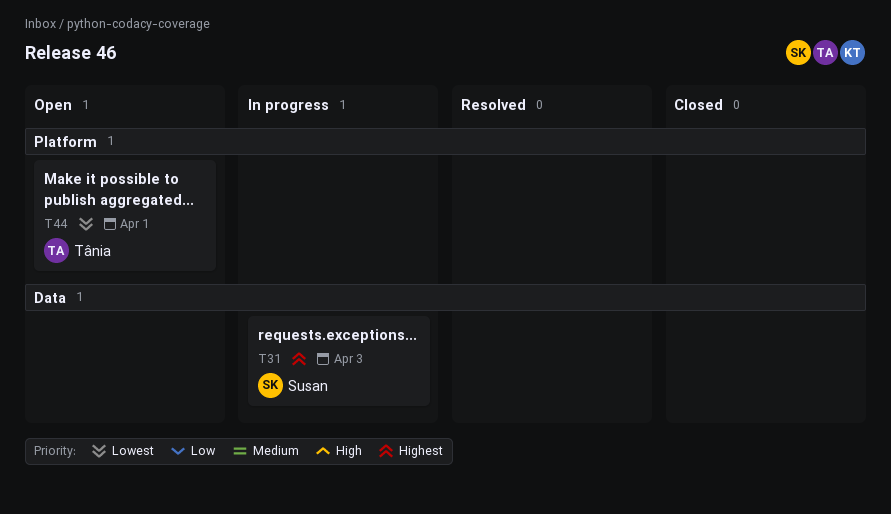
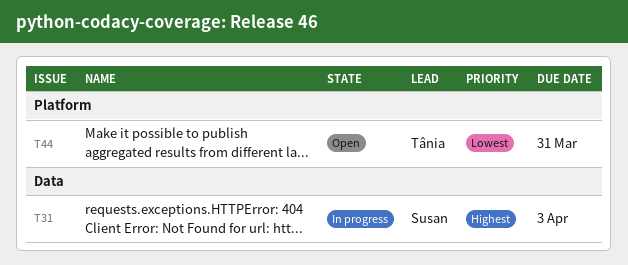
T44, due: Apr 1 -> Mar 31

